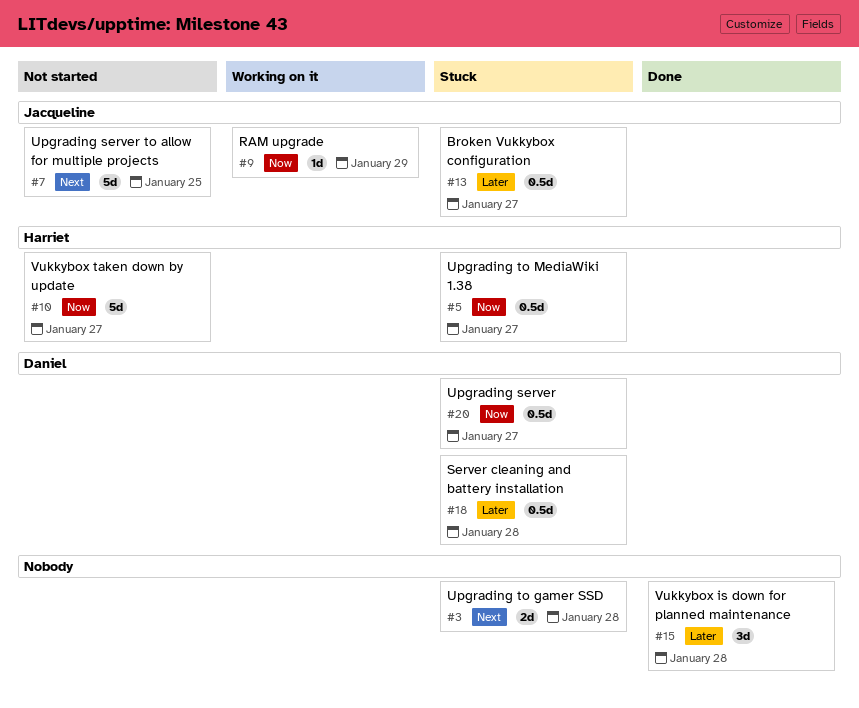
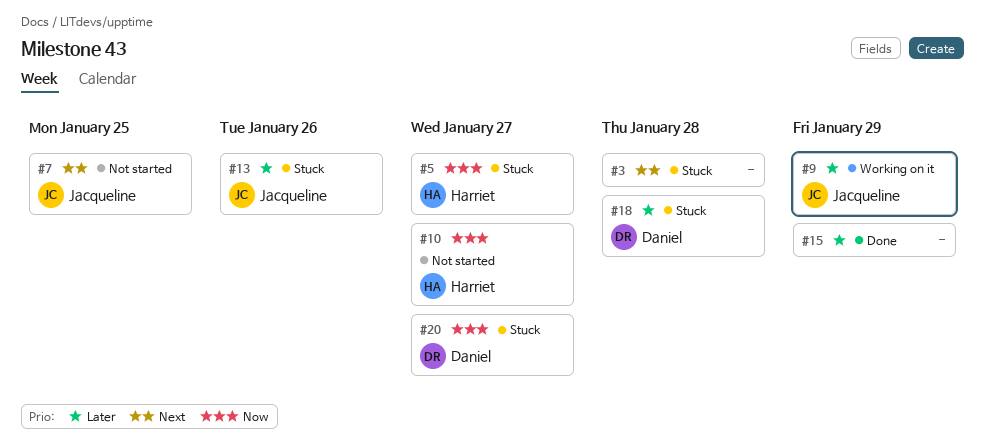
#9, priority: Now -> Later
#13, due: Jan 27 -> Jan 26
#15, due: Jan 28 -> Jan 29

